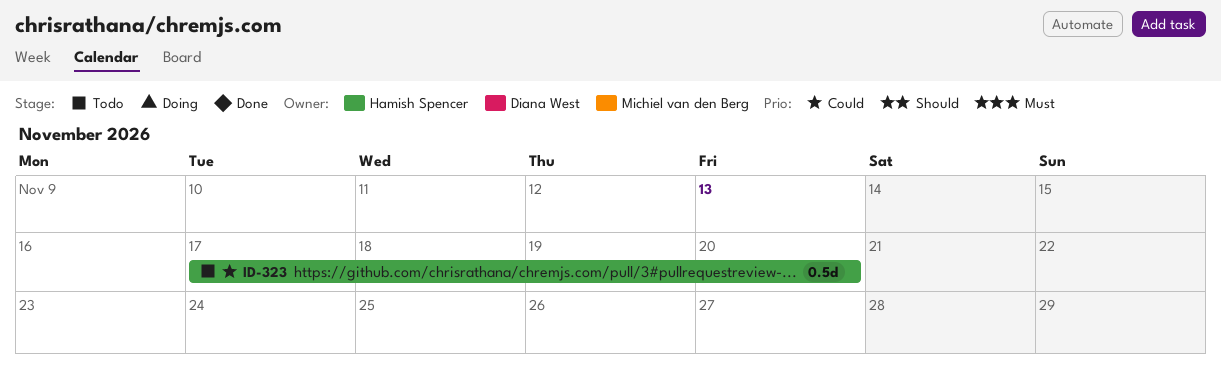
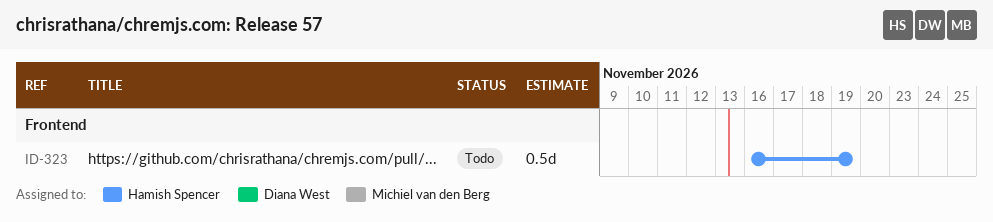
ID-323, start: Nov 17 -> Nov 16
ID-323, due: Nov 20 -> Nov 19

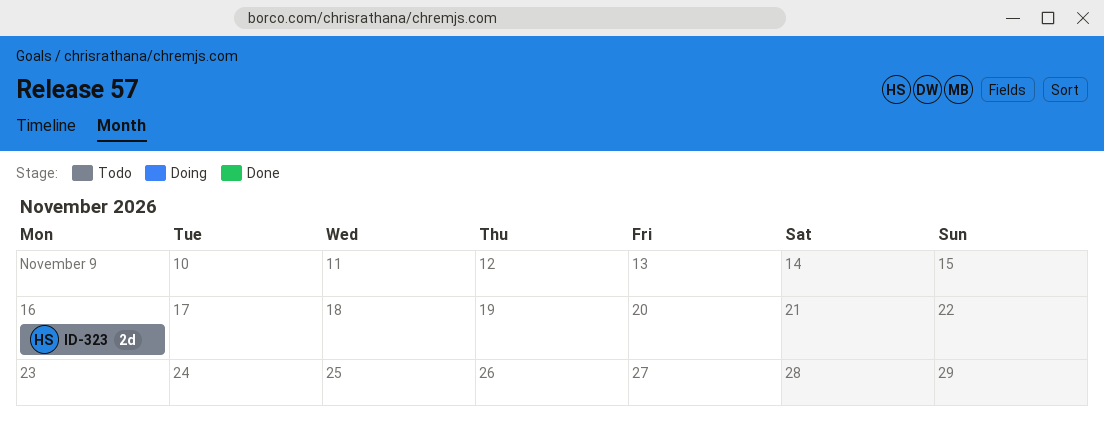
ID-323, estimate: 0.5d -> 2d
ID-323, due: Nov 19 -> Nov 16

